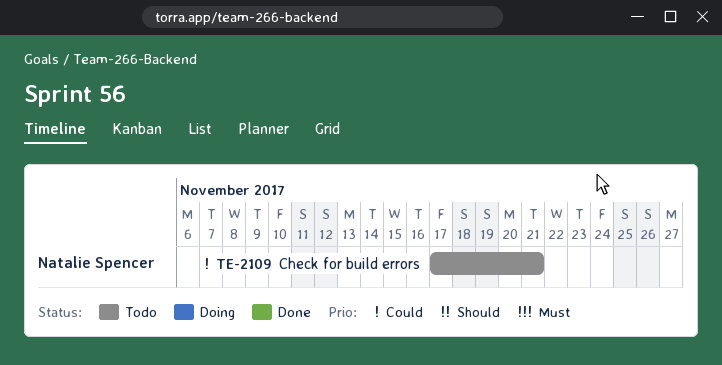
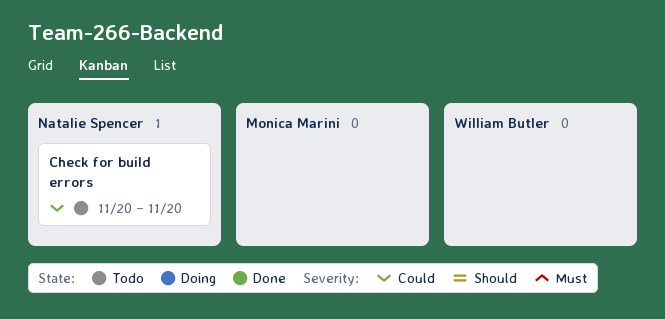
Check for build errors, start: Nov 17 -> Nov 20
Check for build errors, due: Nov 21 -> Nov 20

